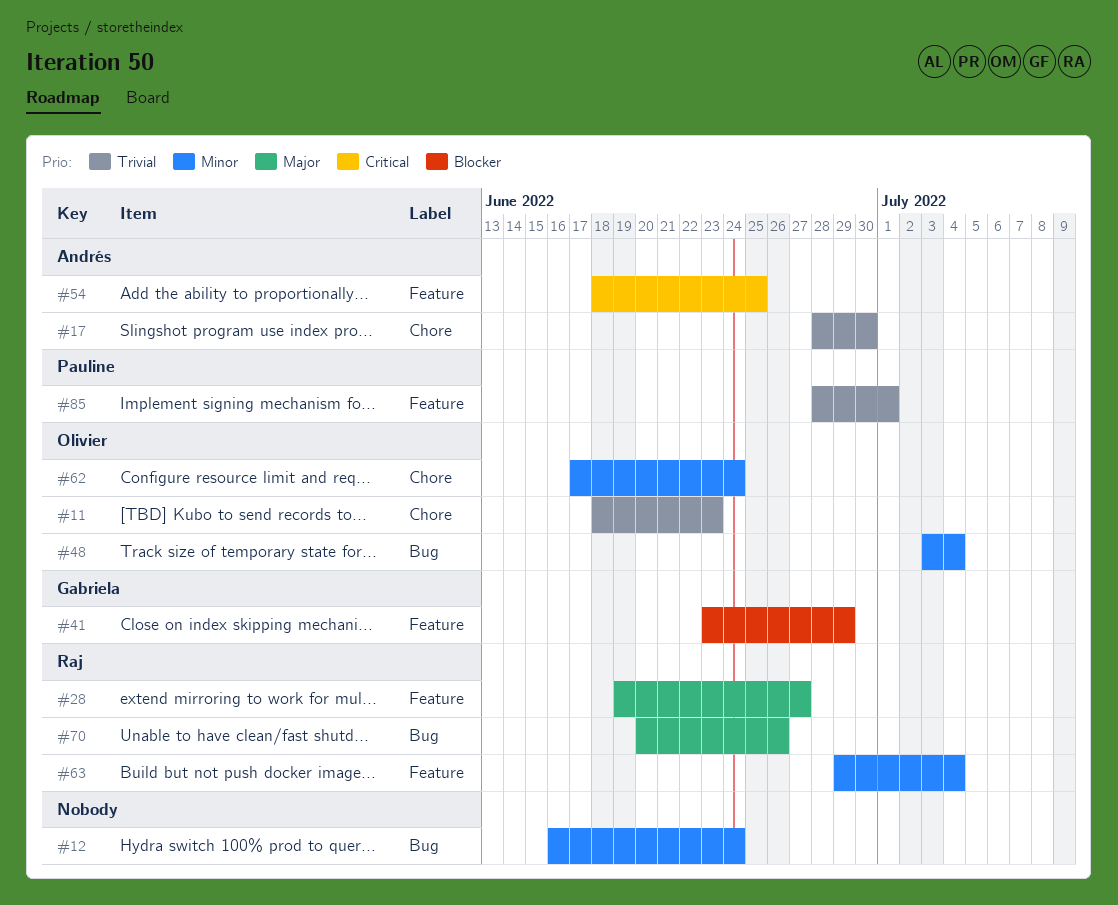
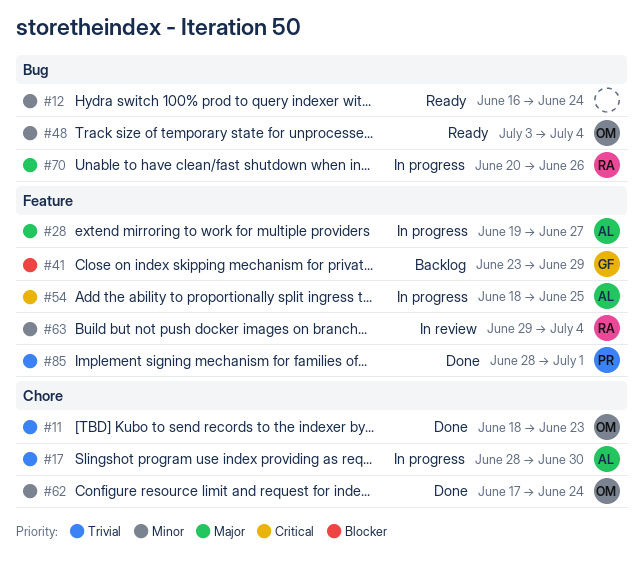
#28, owner: Raj -> Andrés

